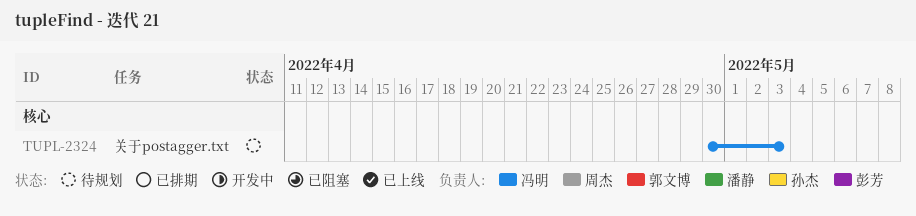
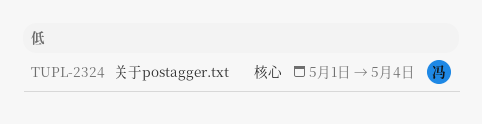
TUPL-2324, start: Apr 30 -> May 1
TUPL-2324, due: May 3 -> May 4

